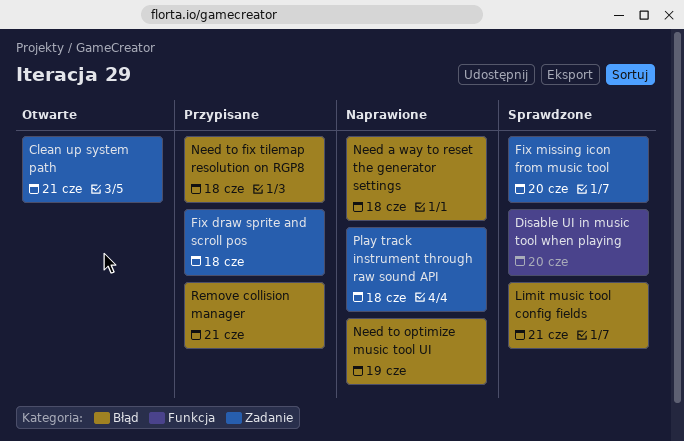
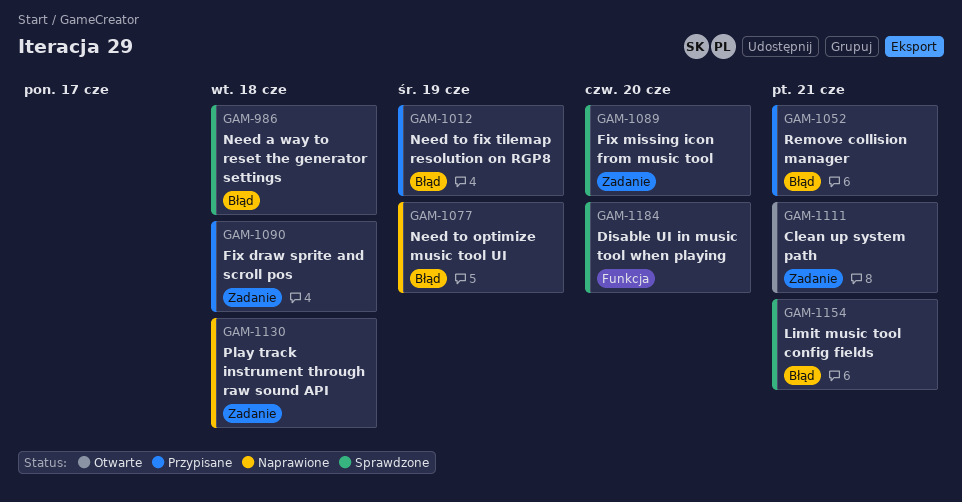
Need a way to reset the generator settings, status: Naprawione -> Sprawdzone
Need to fix tilemap resolution on RGP8, due: Jun 18 -> Jun 19

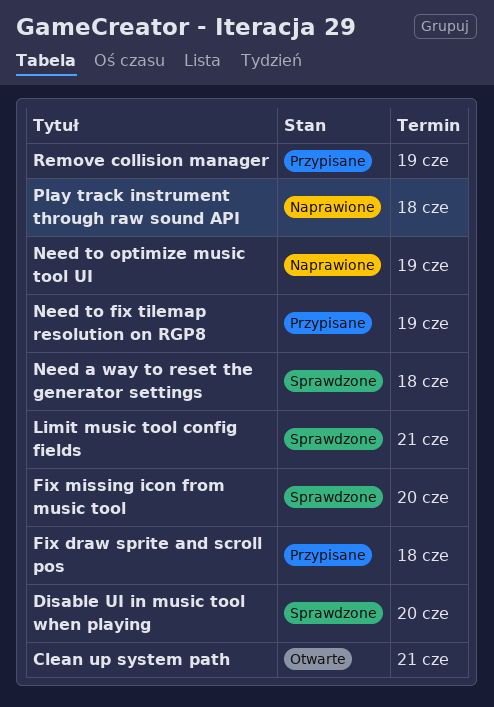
Remove collision manager, due: Jun 21 -> Jun 19

